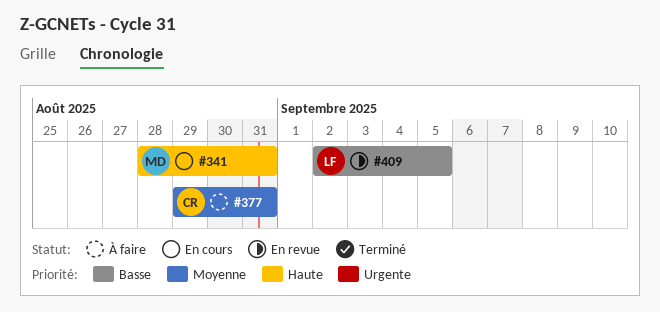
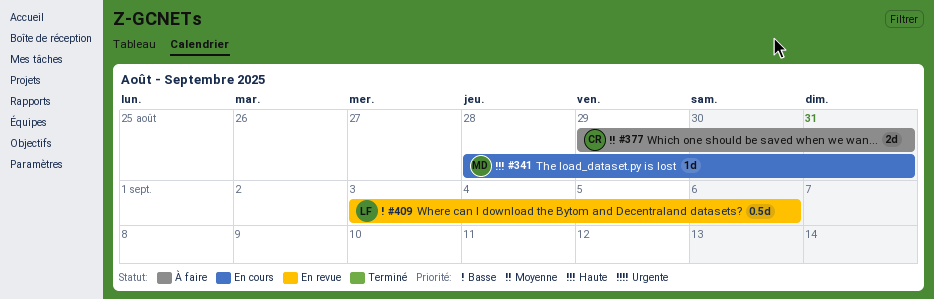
#409, start: Sep 2 -> Sep 3
#409, due: Sep 5 -> Sep 6

